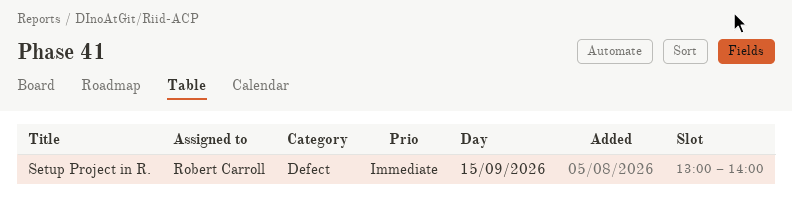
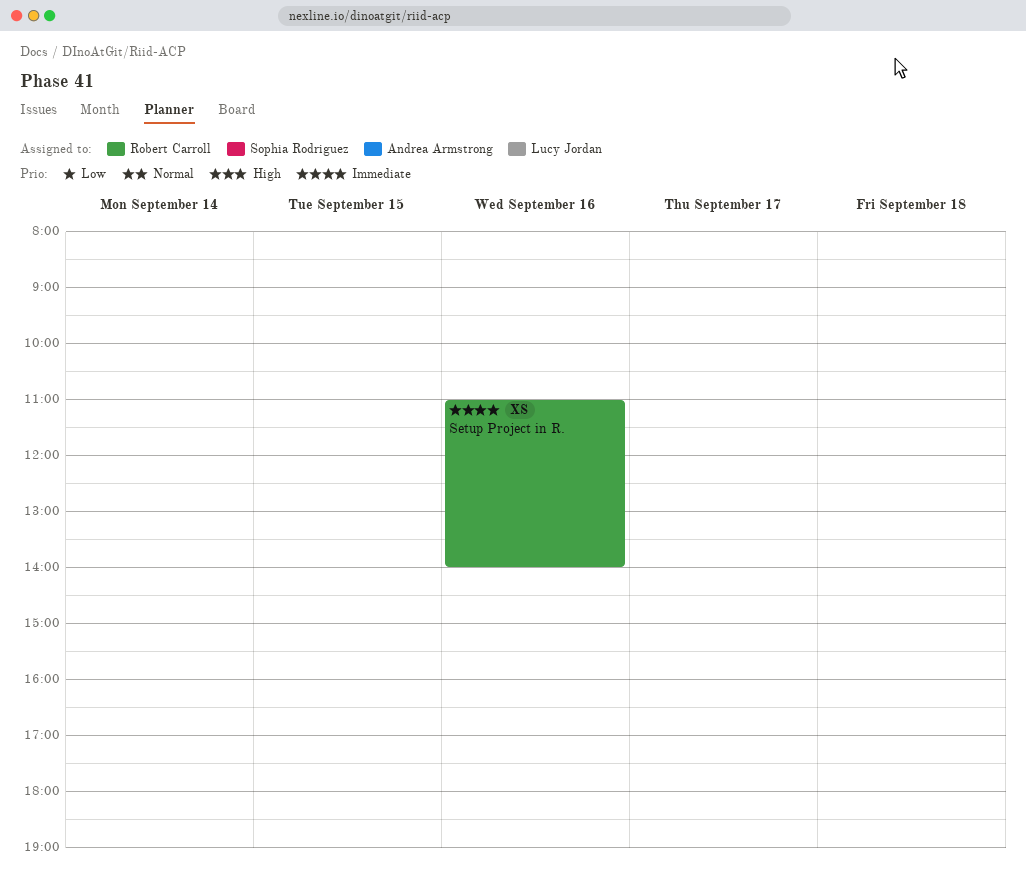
Setup Project in R., day: Sep 15 -> Sep 16
Setup Project in R., begins: 13:00 -> 11:00

